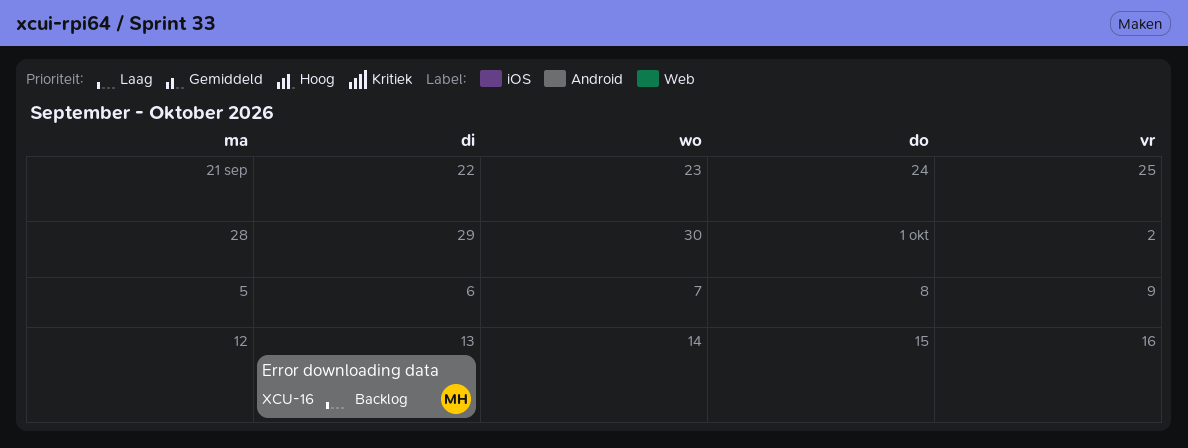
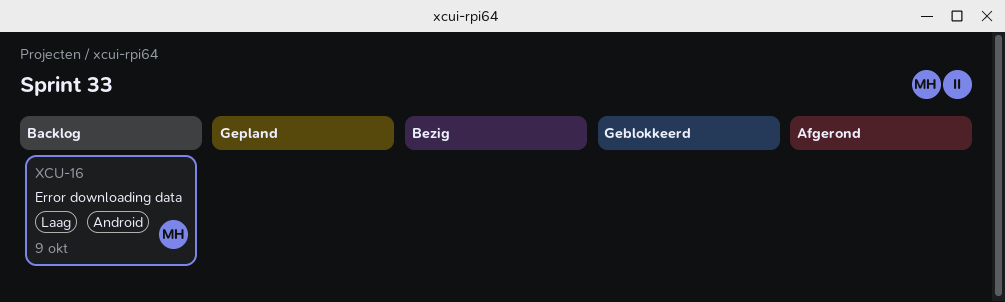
XCU-16, due: Oct 13 -> Oct 9

